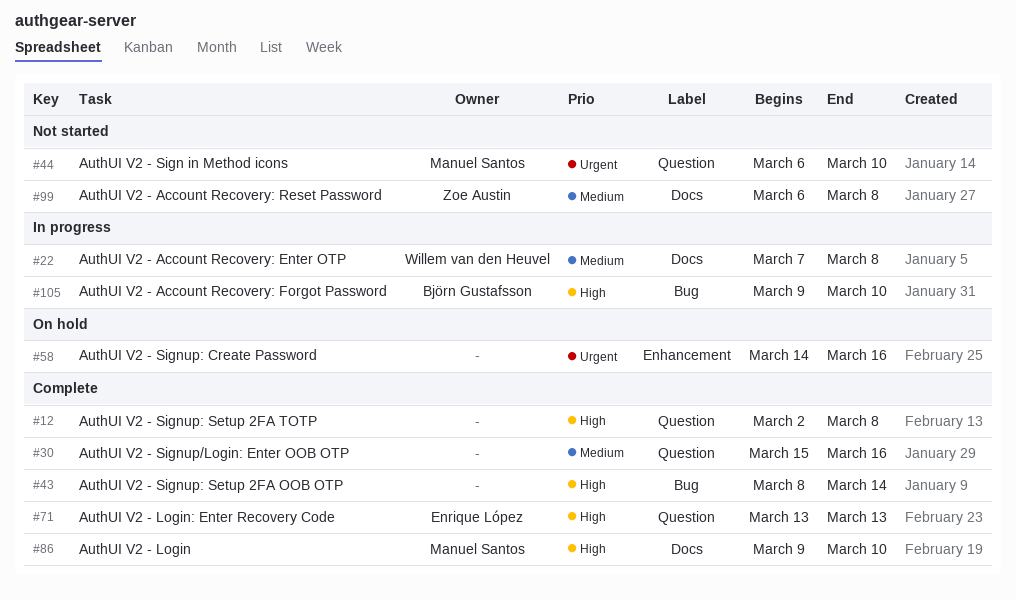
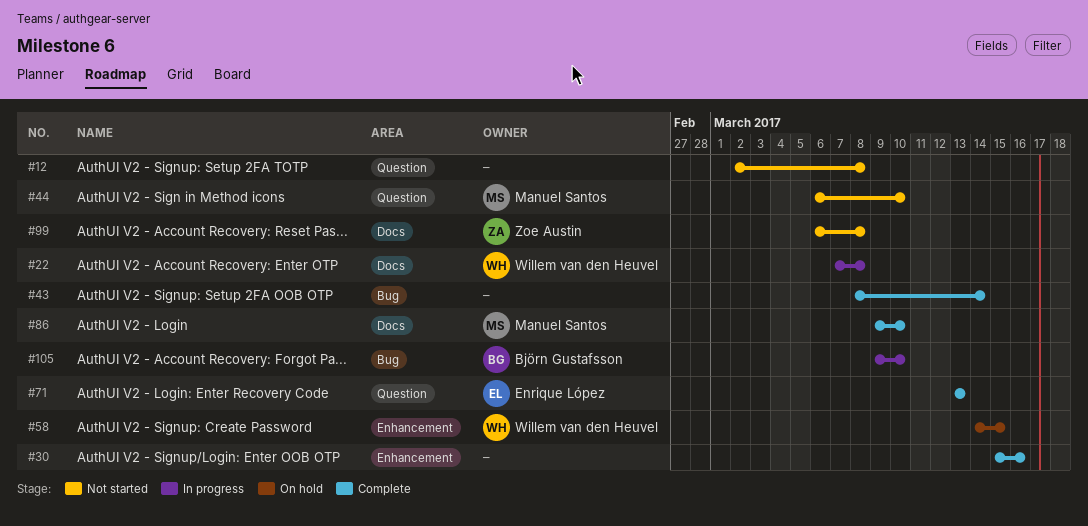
#12, status: Complete -> Not started
#30, label: Question -> Enhancement
#58, owner: none -> Willem van den Heuvel
#58, due: Mar 16 -> Mar 15

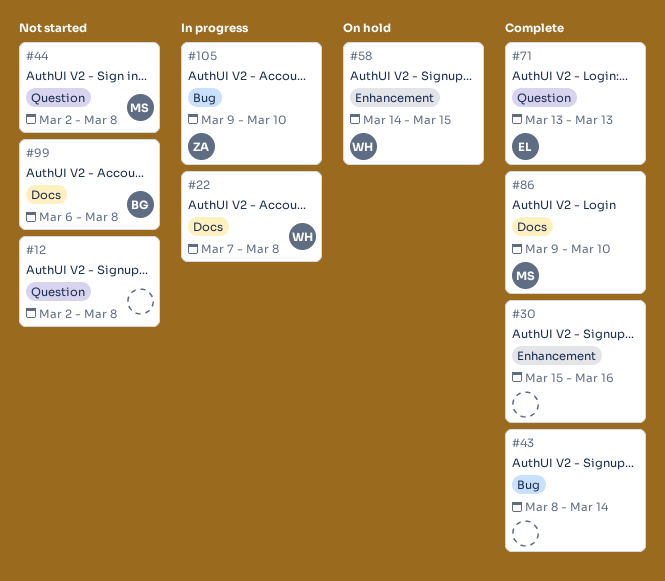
#44, start: Mar 6 -> Mar 2
#44, due: Mar 10 -> Mar 8
#99, owner: Zoe Austin -> Björn Gustafsson
#105, owner: Björn Gustafsson -> Zoe Austin

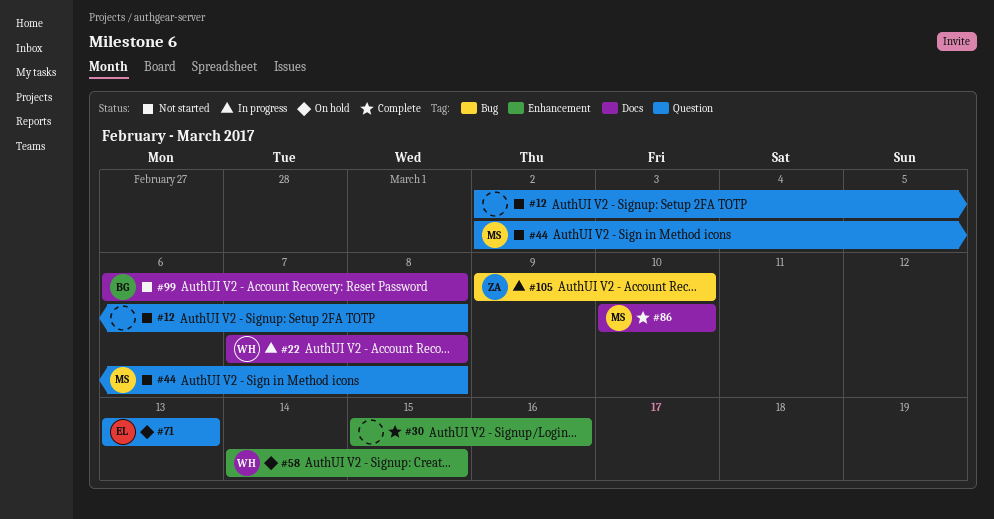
#43: present -> none
#71, status: Complete -> On hold
#86, start: Mar 9 -> Mar 10

